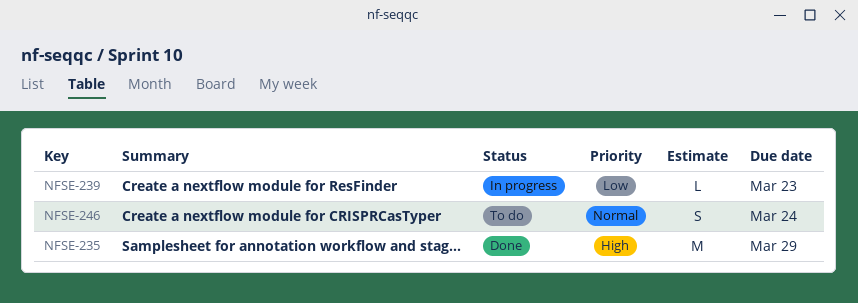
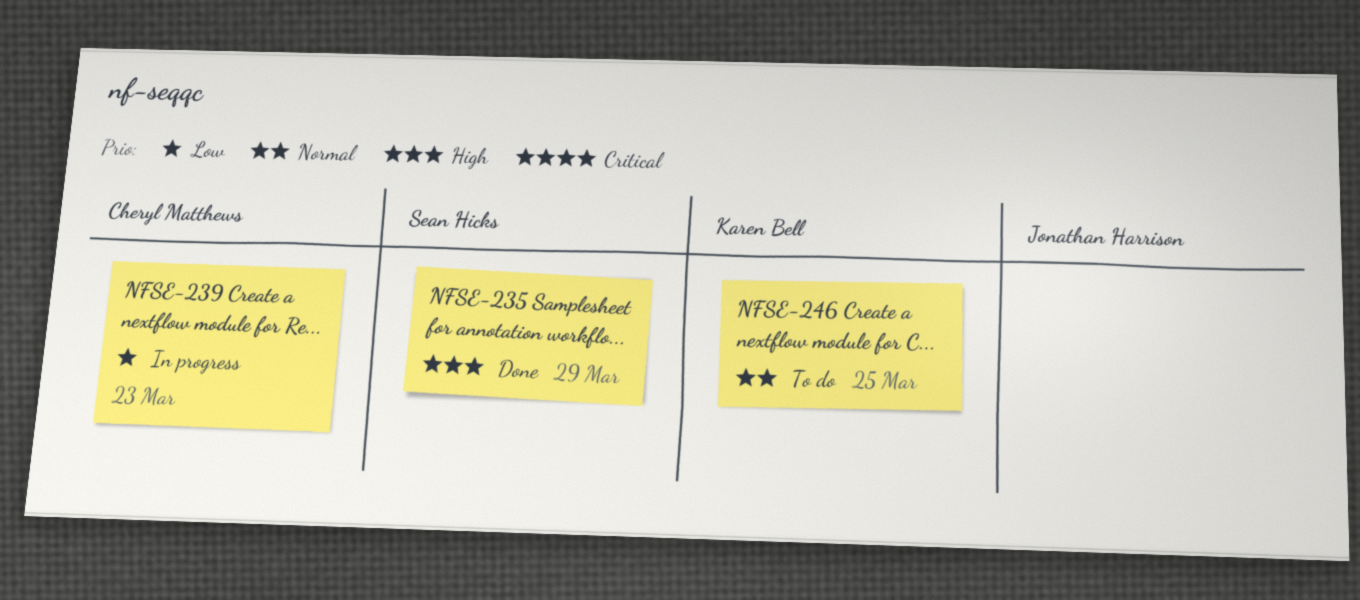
NFSE-246, due: Mar 24 -> Mar 25

